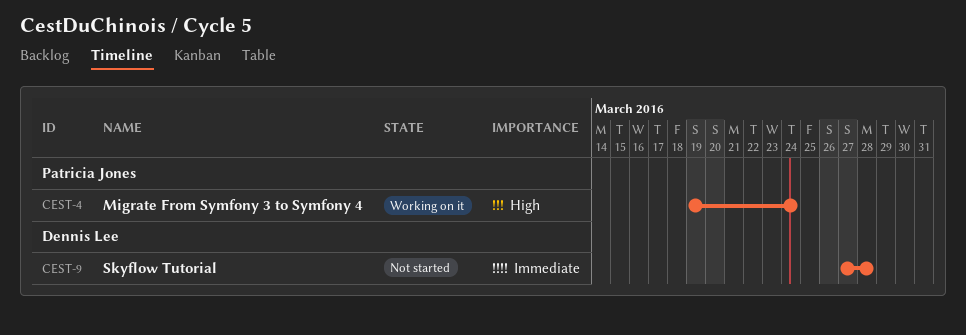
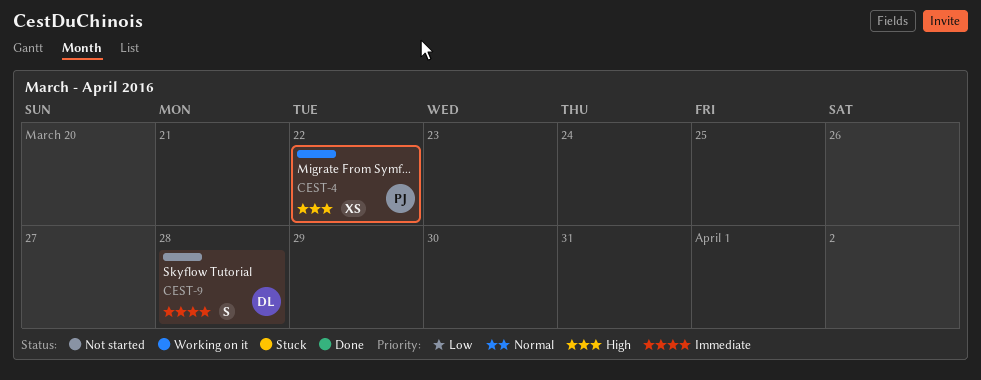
CEST-4, due: Mar 24 -> Mar 22

